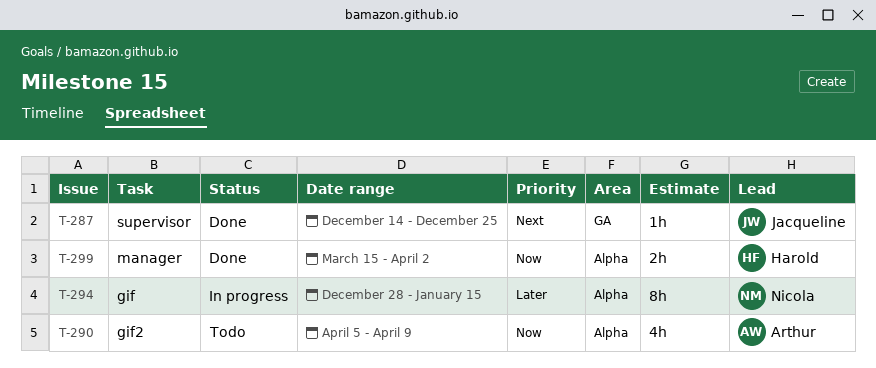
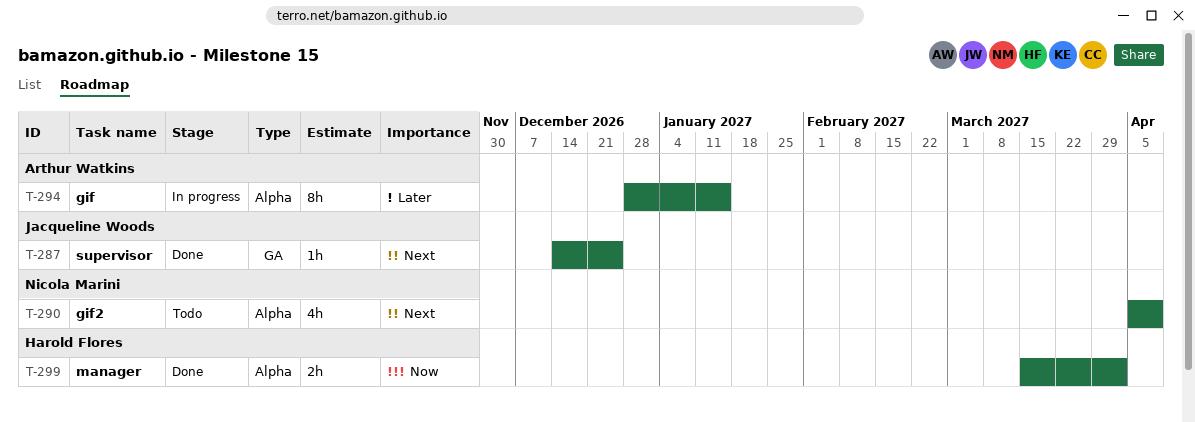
T-290, owner: Arthur Watkins -> Nicola Marini
T-290, priority: Now -> Next
T-294, owner: Nicola Marini -> Arthur Watkins

